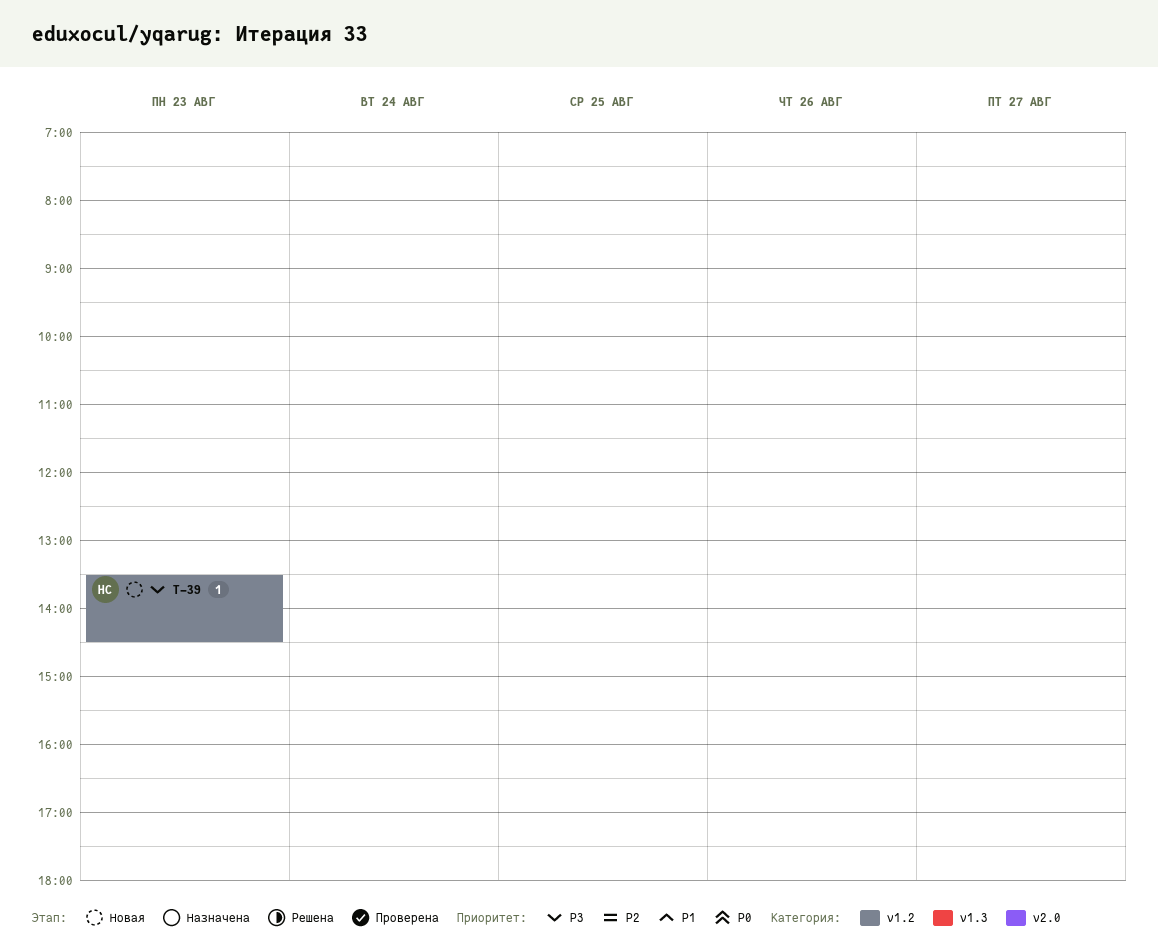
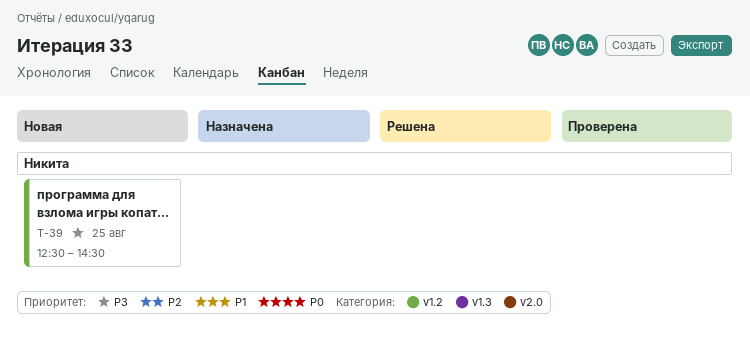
T-39, day: Aug 23 -> Aug 25
T-39, begins: 13:30 -> 12:30

